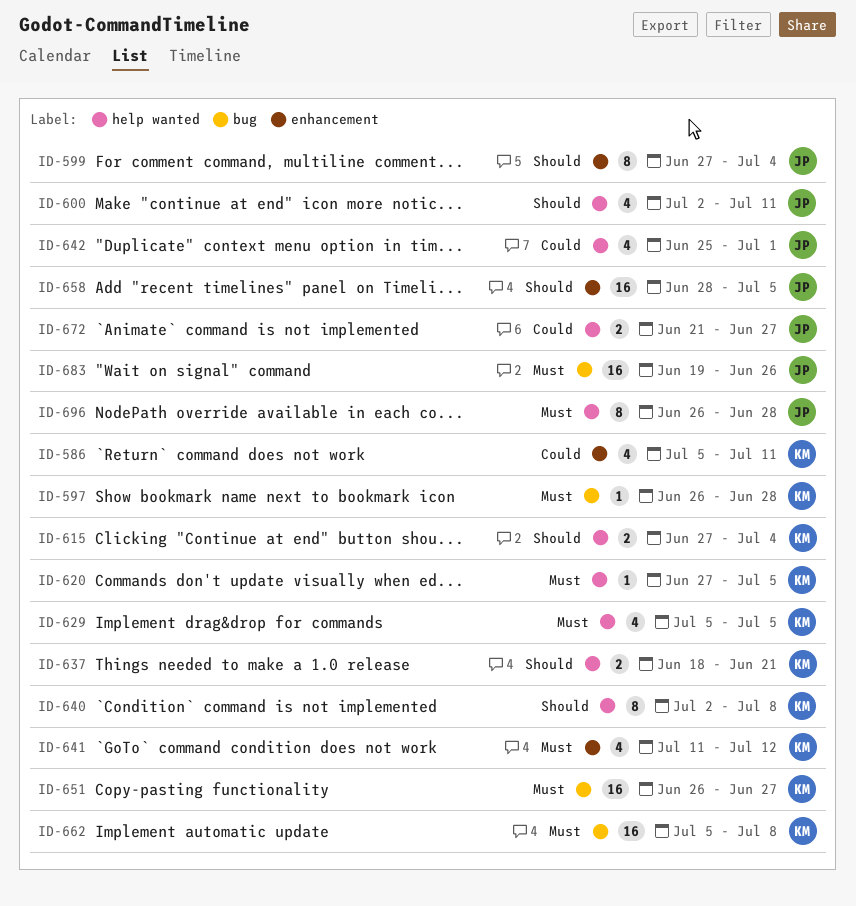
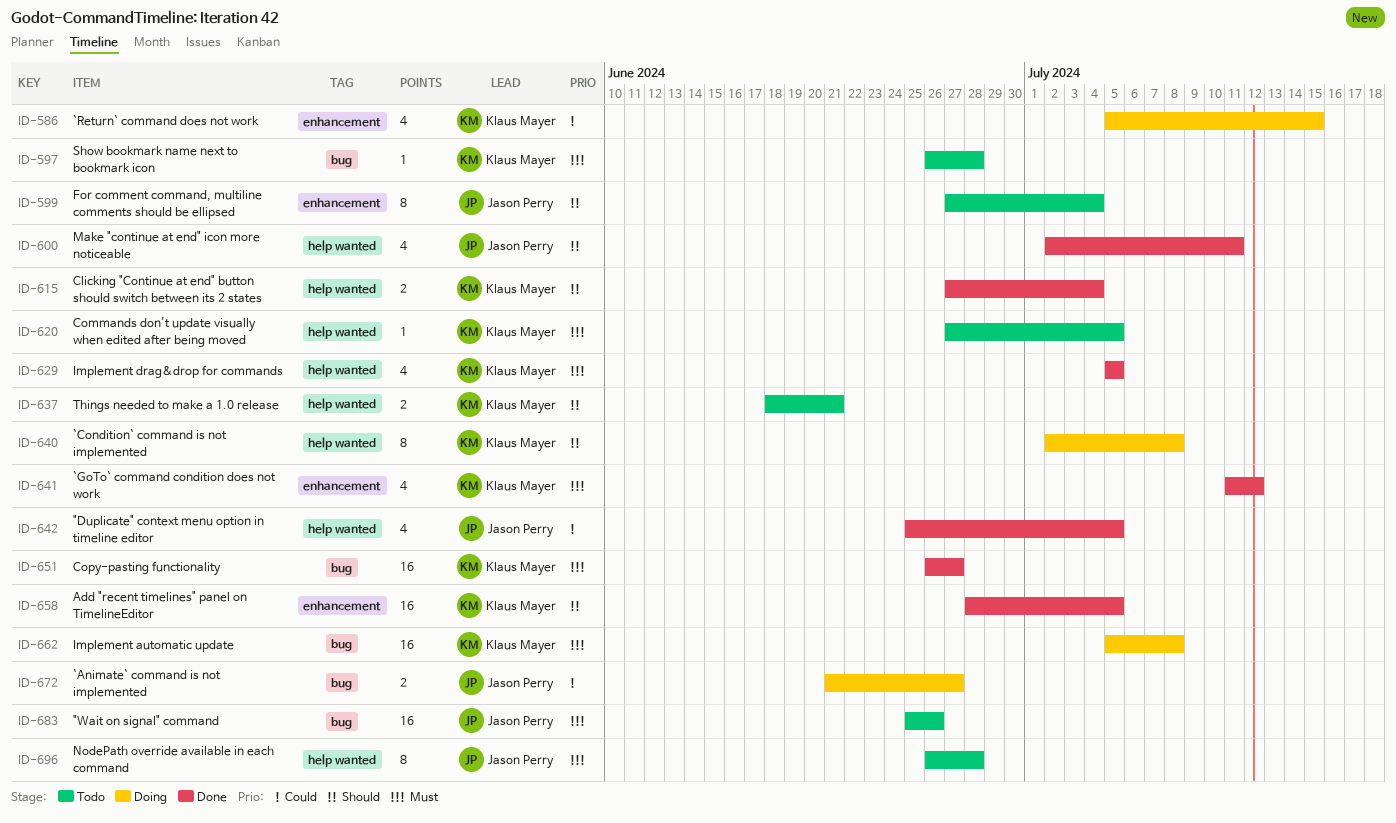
ID-586, due: Jul 11 -> Jul 15
ID-642, due: Jul 1 -> Jul 5
ID-658, owner: Jason Perry -> Klaus Mayer
ID-672, label: help wanted -> bug
ID-683, start: Jun 19 -> Jun 25

